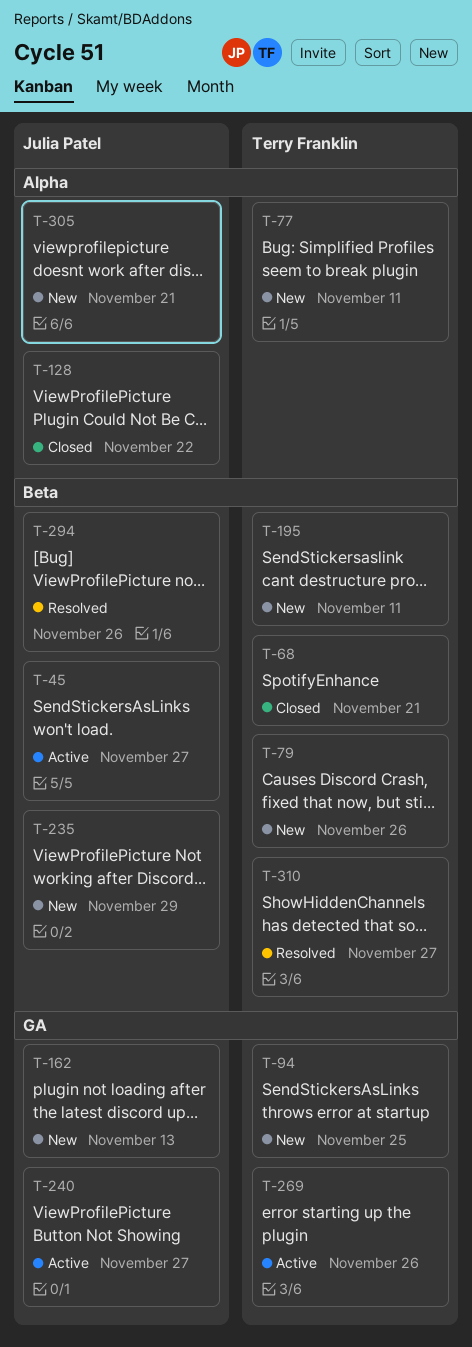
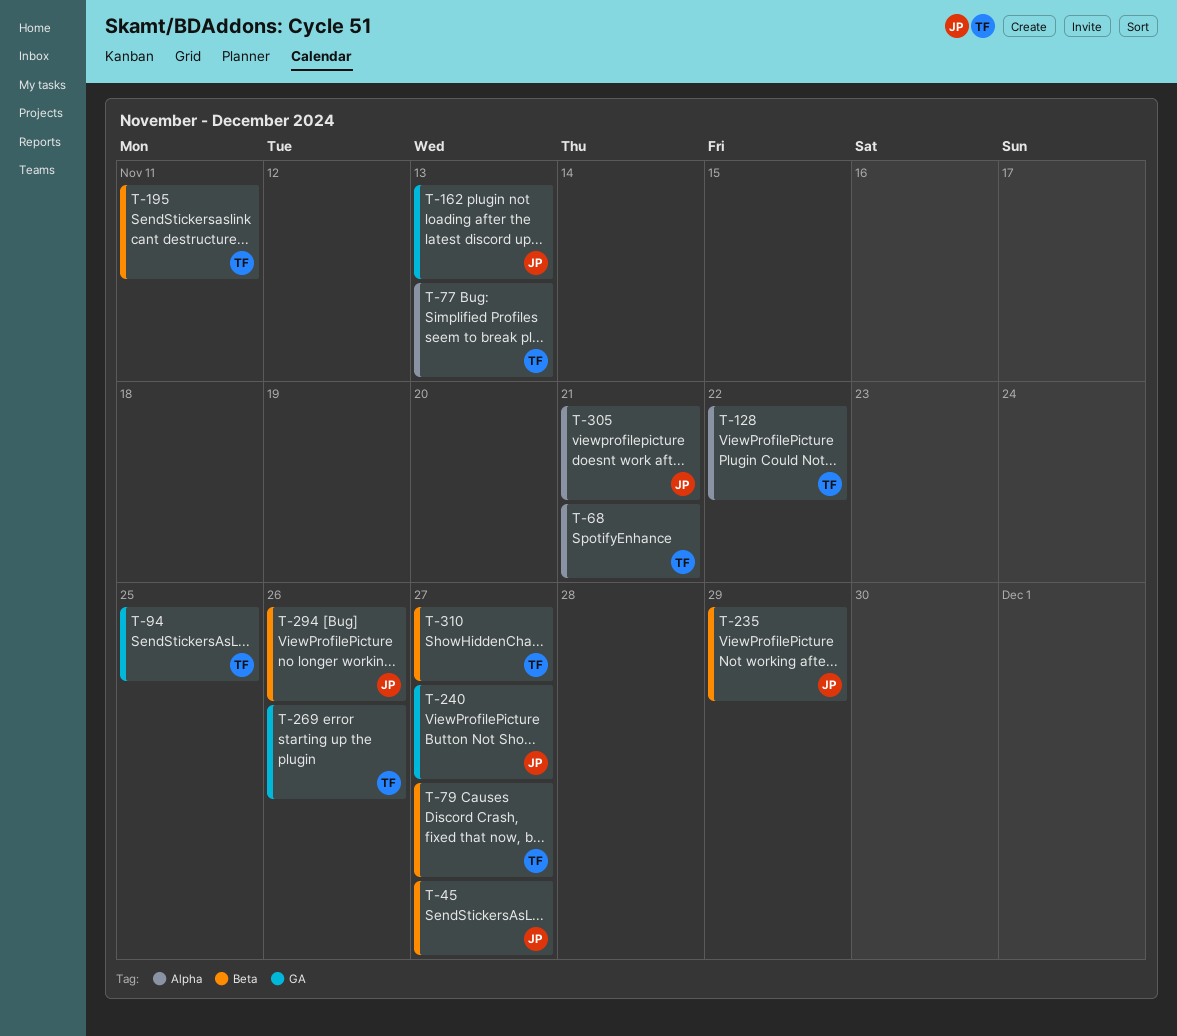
T-68, label: Beta -> Alpha
T-77, due: Nov 11 -> Nov 13
T-79, due: Nov 26 -> Nov 27
T-128, owner: Julia Patel -> Terry Franklin

